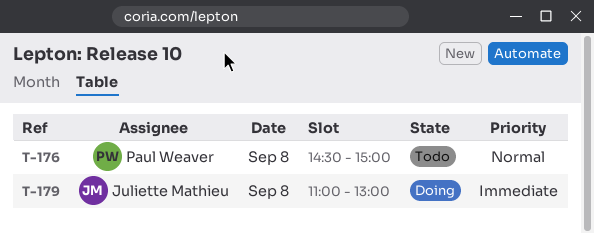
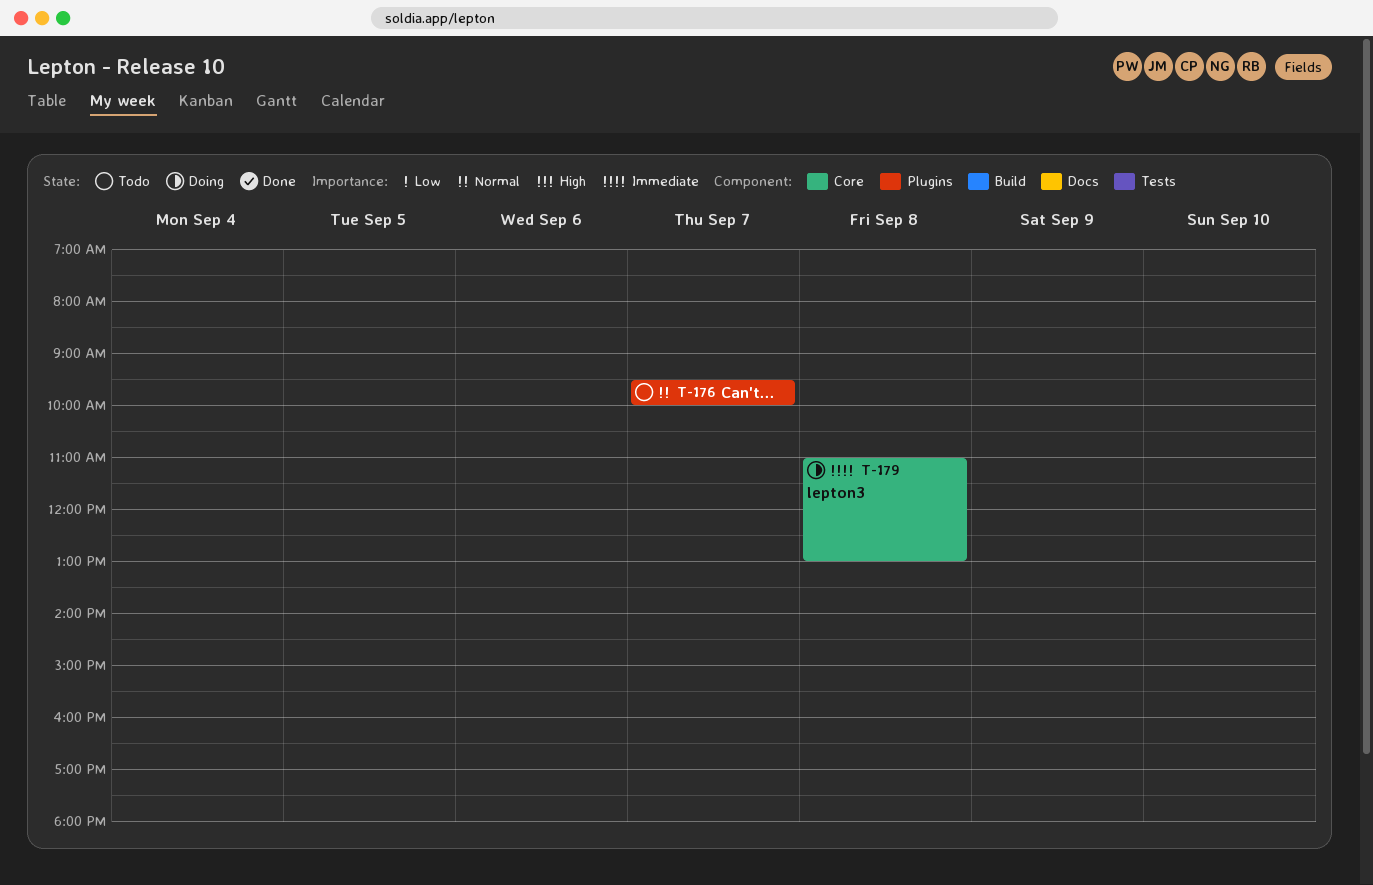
T-176, day: Sep 8 -> Sep 7
T-176, begins: 14:30 -> 09:30
T-176, ends: 15:00 -> 10:00

